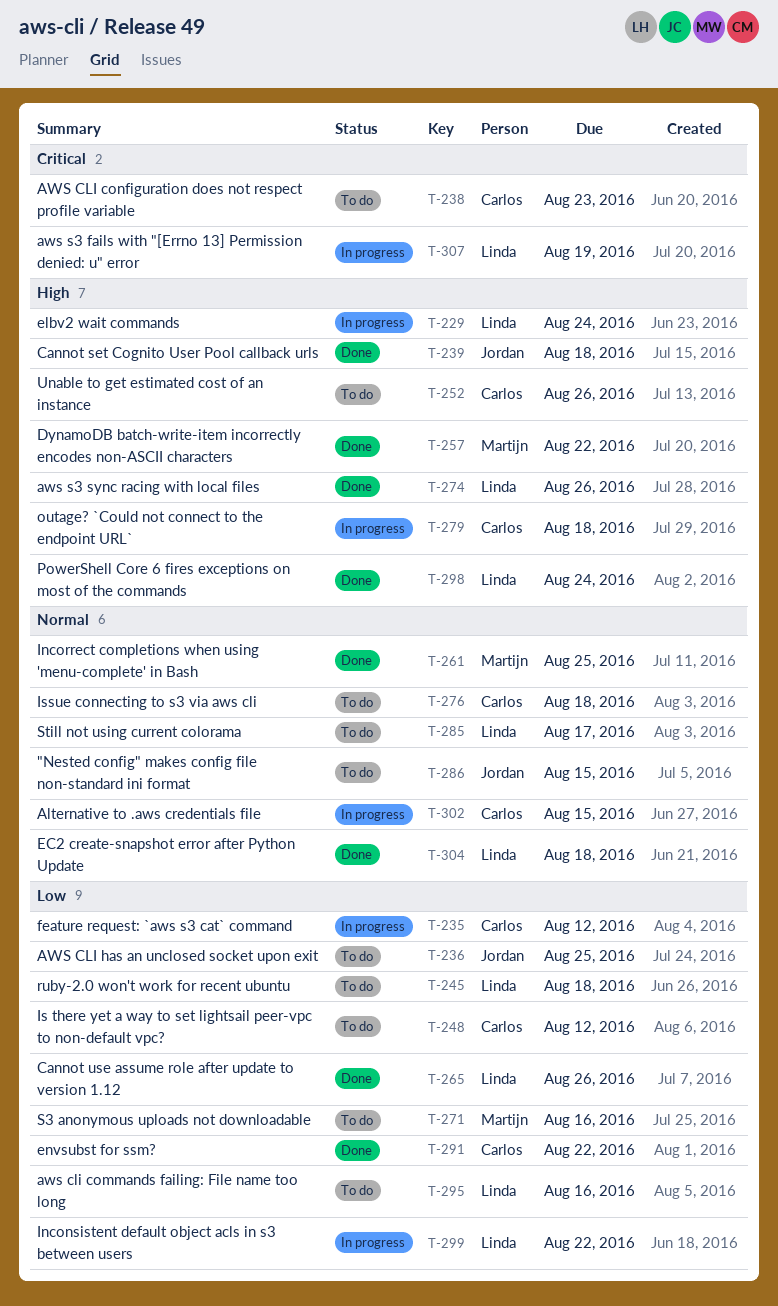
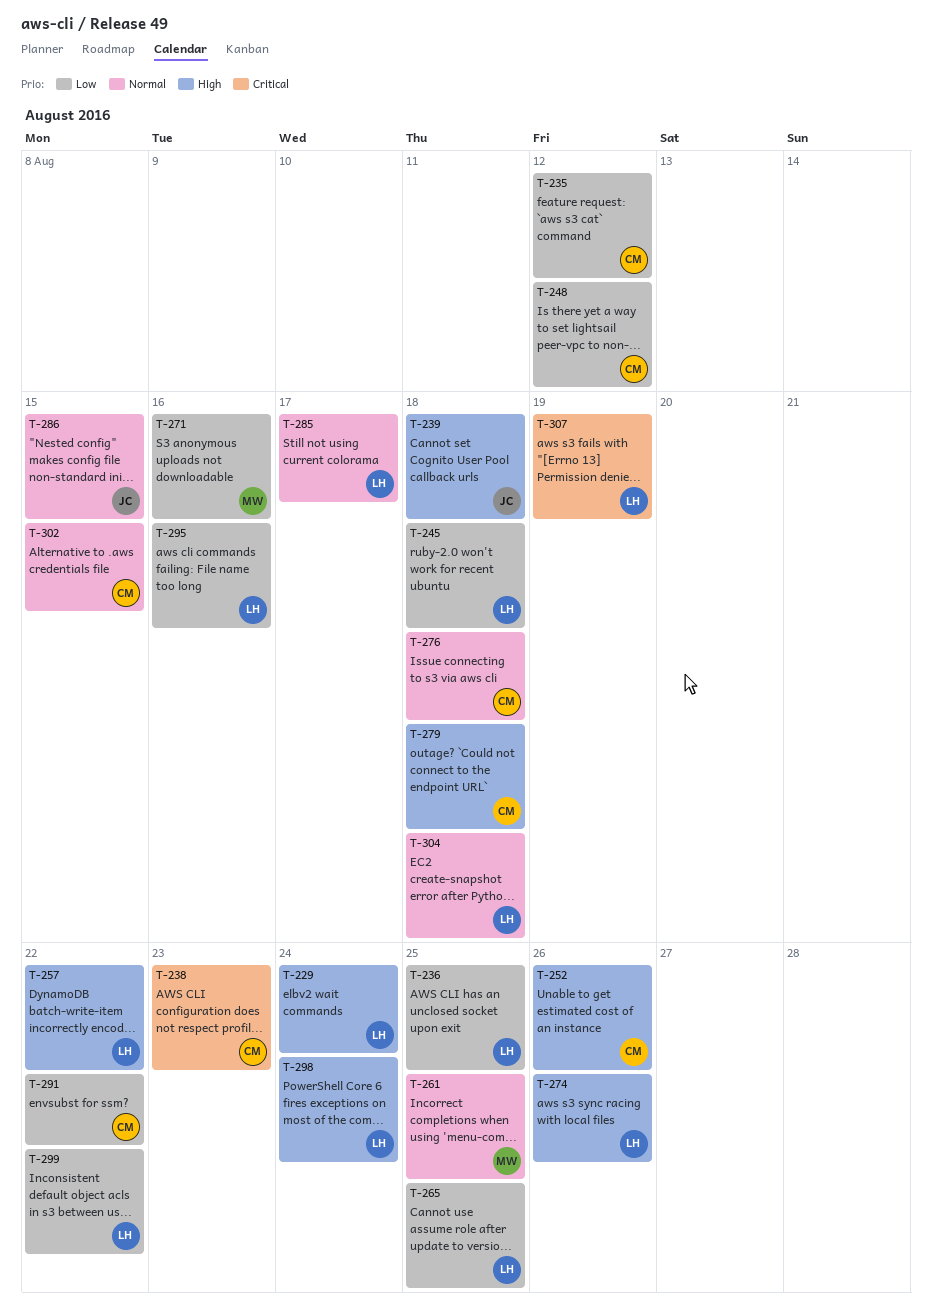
T-236, owner: Jordan -> Linda
T-257, owner: Martijn -> Linda
T-265, due: Aug 26 -> Aug 25

